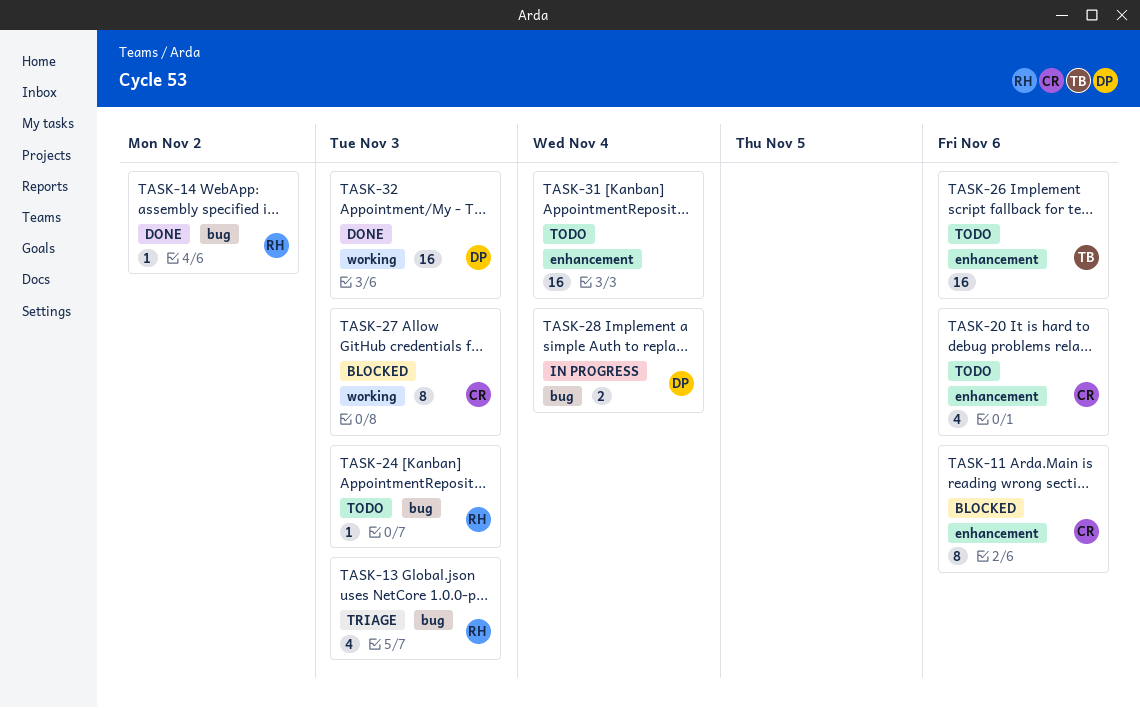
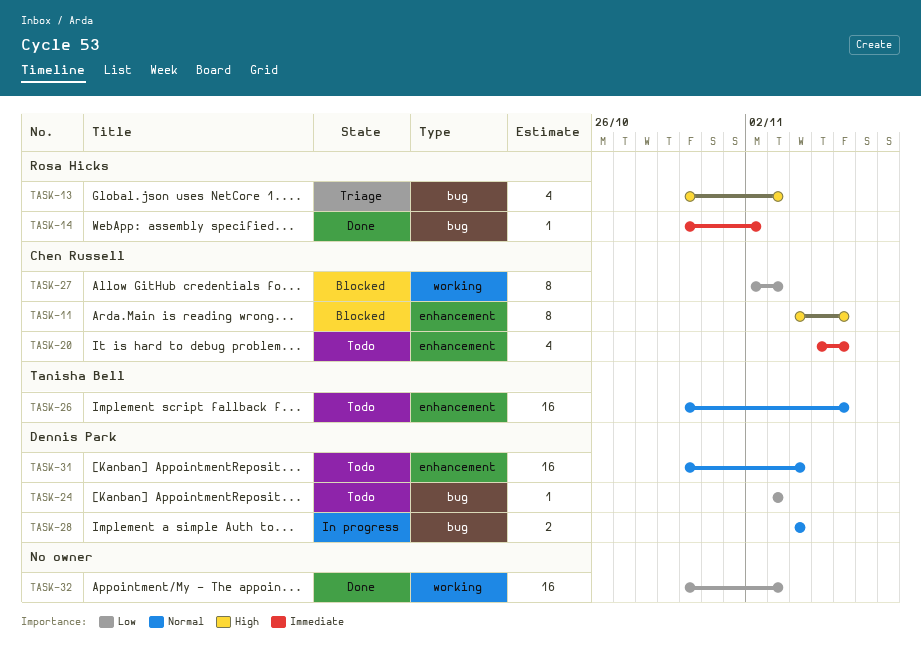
TASK-24, owner: Rosa Hicks -> Dennis Park
TASK-31, owner: none -> Dennis Park
TASK-32, owner: Dennis Park -> none

